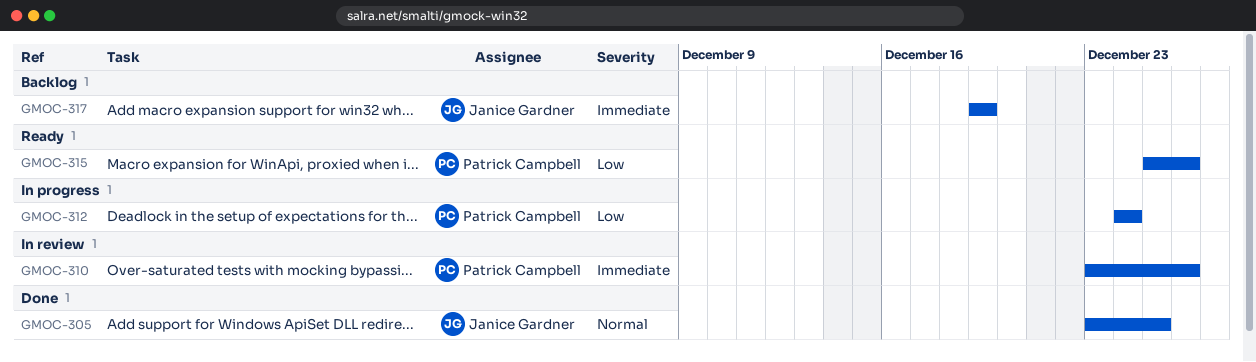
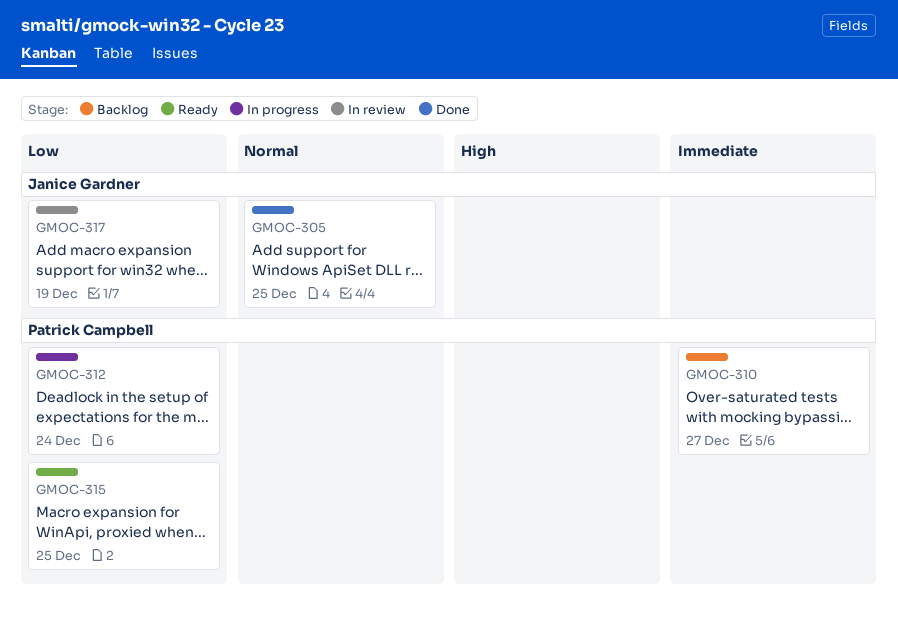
GMOC-310, status: In review -> Backlog
GMOC-310, due: Dec 26 -> Dec 27
GMOC-315, due: Dec 26 -> Dec 25
GMOC-317, status: Backlog -> In review
GMOC-317, priority: Immediate -> Low

